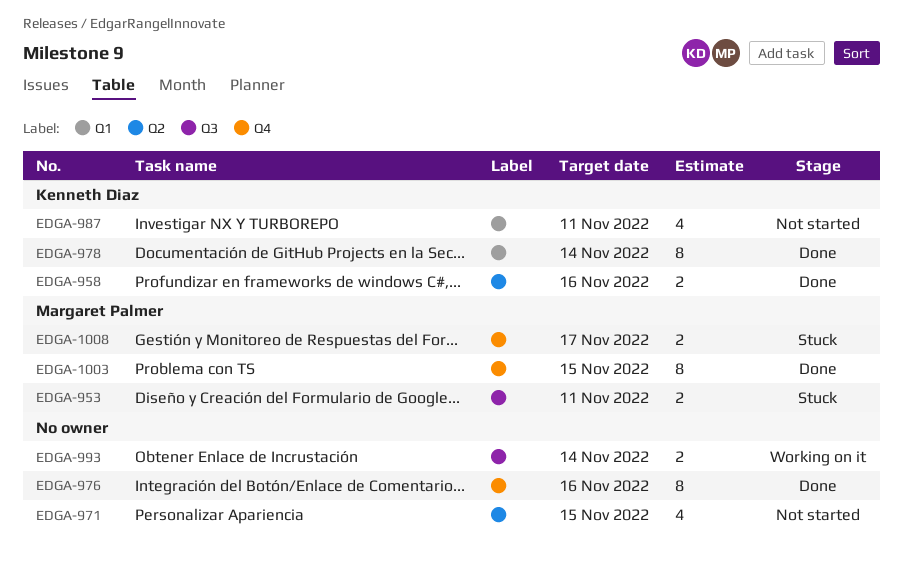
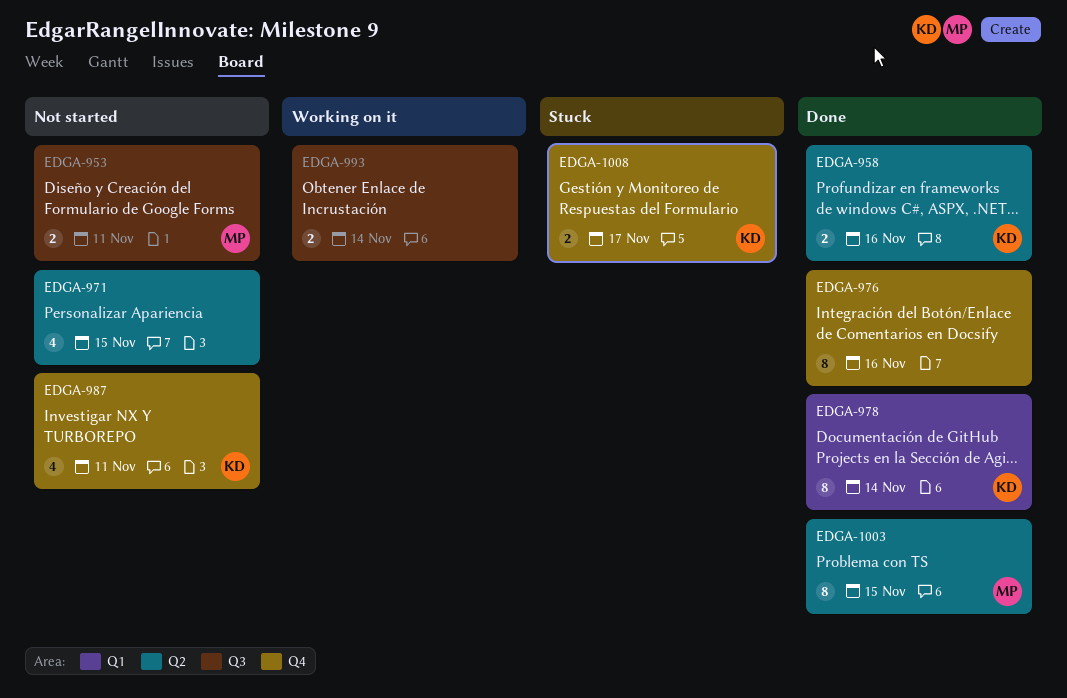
EDGA-953, status: Stuck -> Not started
EDGA-987, label: Q1 -> Q4
EDGA-1003, label: Q4 -> Q2
EDGA-1008, owner: Margaret Palmer -> Kenneth Diaz

